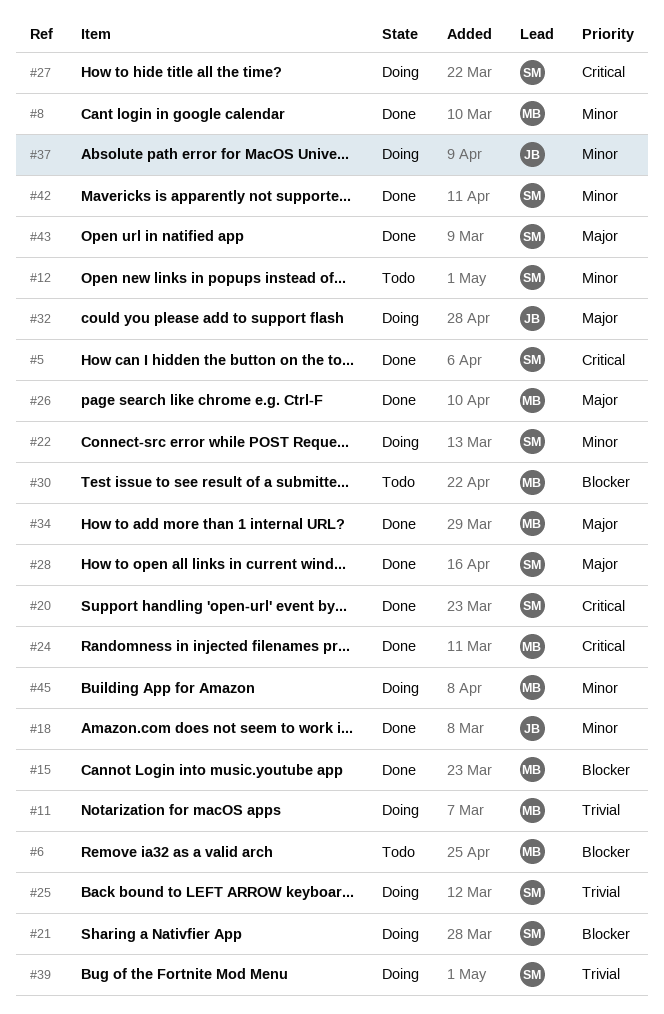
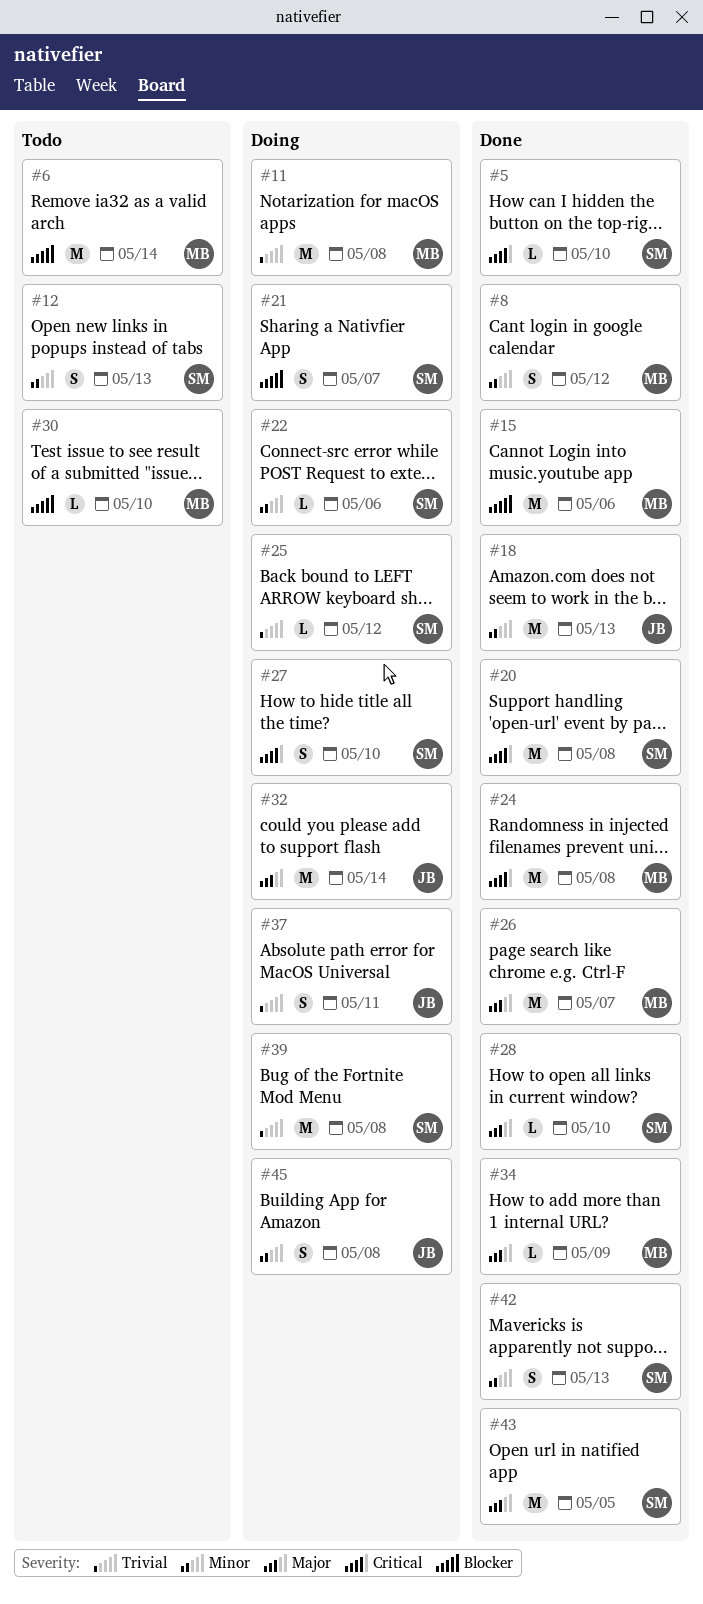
#37, priority: Minor -> Trivial
#45, owner: MB -> JB

